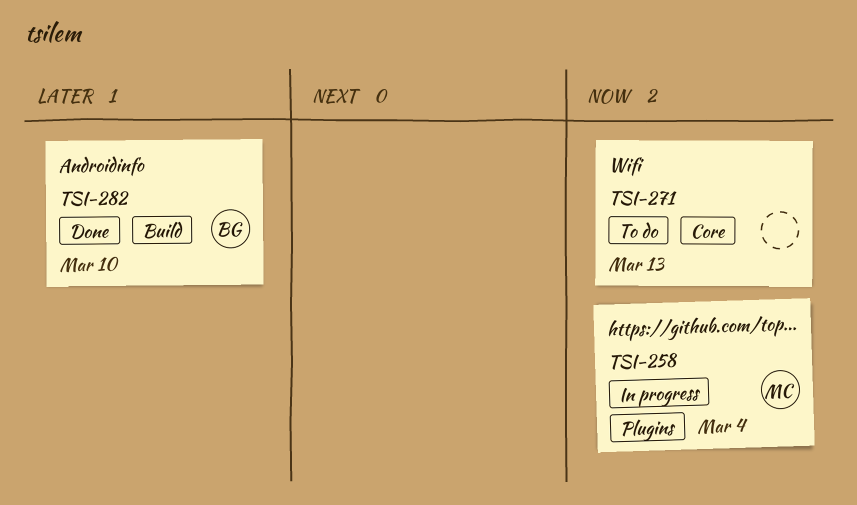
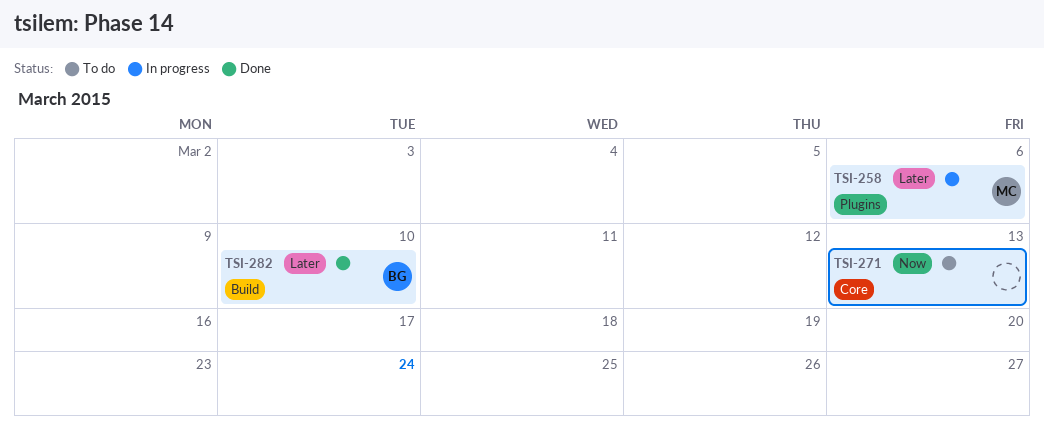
TSI-258, priority: Now -> Later
TSI-258, due: Mar 4 -> Mar 6

